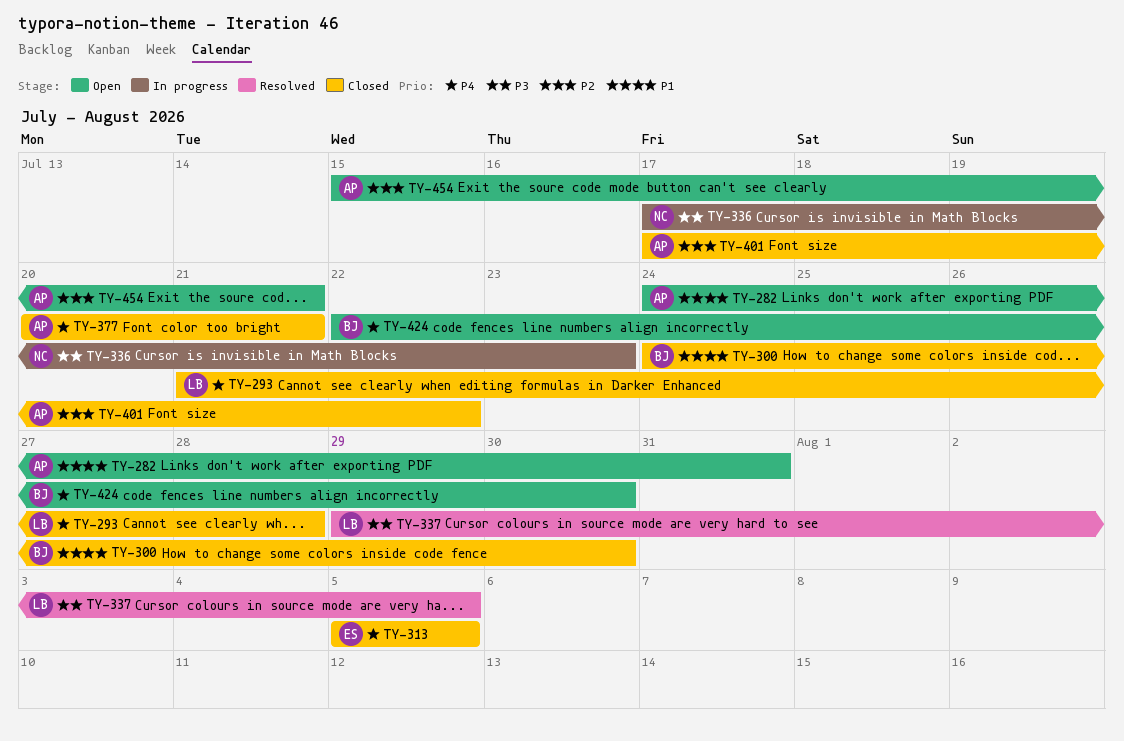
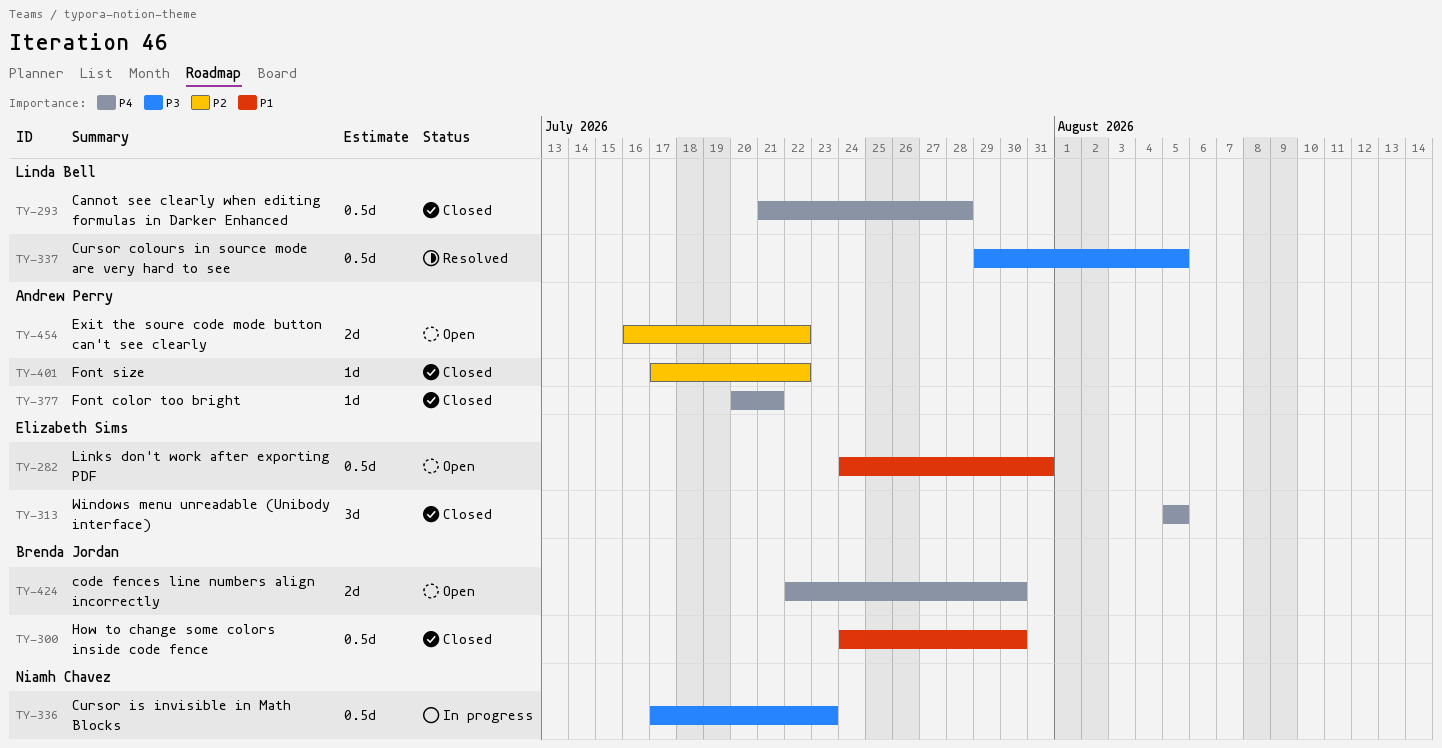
TY-282, owner: Andrew Perry -> Elizabeth Sims
TY-454, start: Jul 15 -> Jul 16
TY-454, due: Jul 21 -> Jul 22

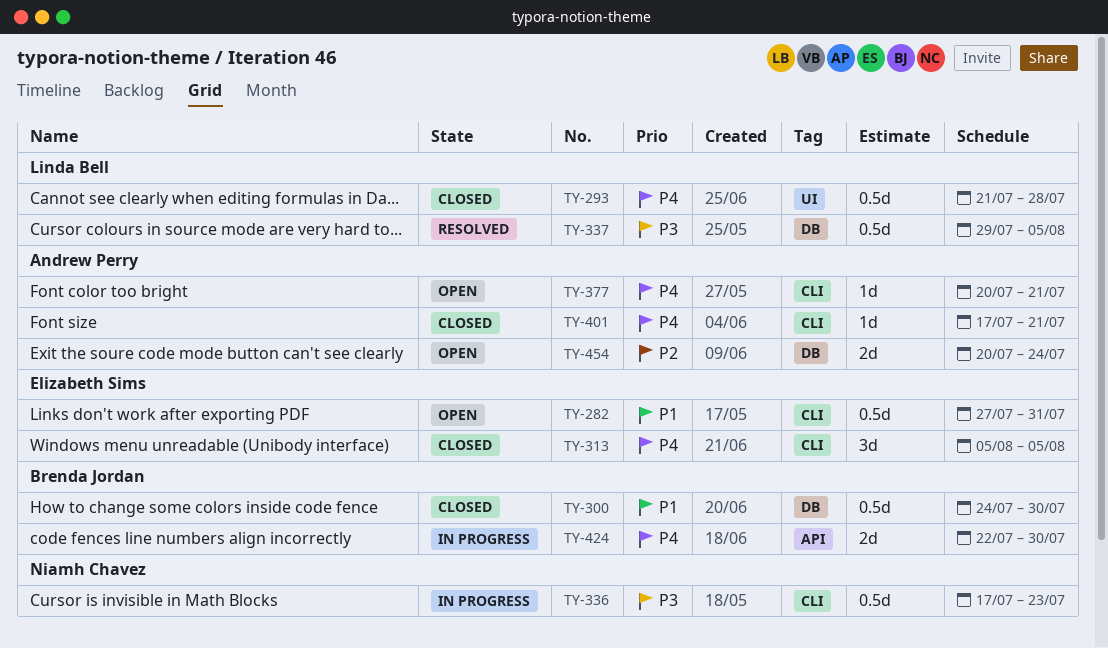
TY-282, start: Jul 24 -> Jul 27
TY-377, status: Closed -> Open
TY-401, priority: P2 -> P4
TY-401, due: Jul 22 -> Jul 21
TY-424, status: Open -> In progress
TY-454, start: Jul 16 -> Jul 20
TY-454, due: Jul 22 -> Jul 24

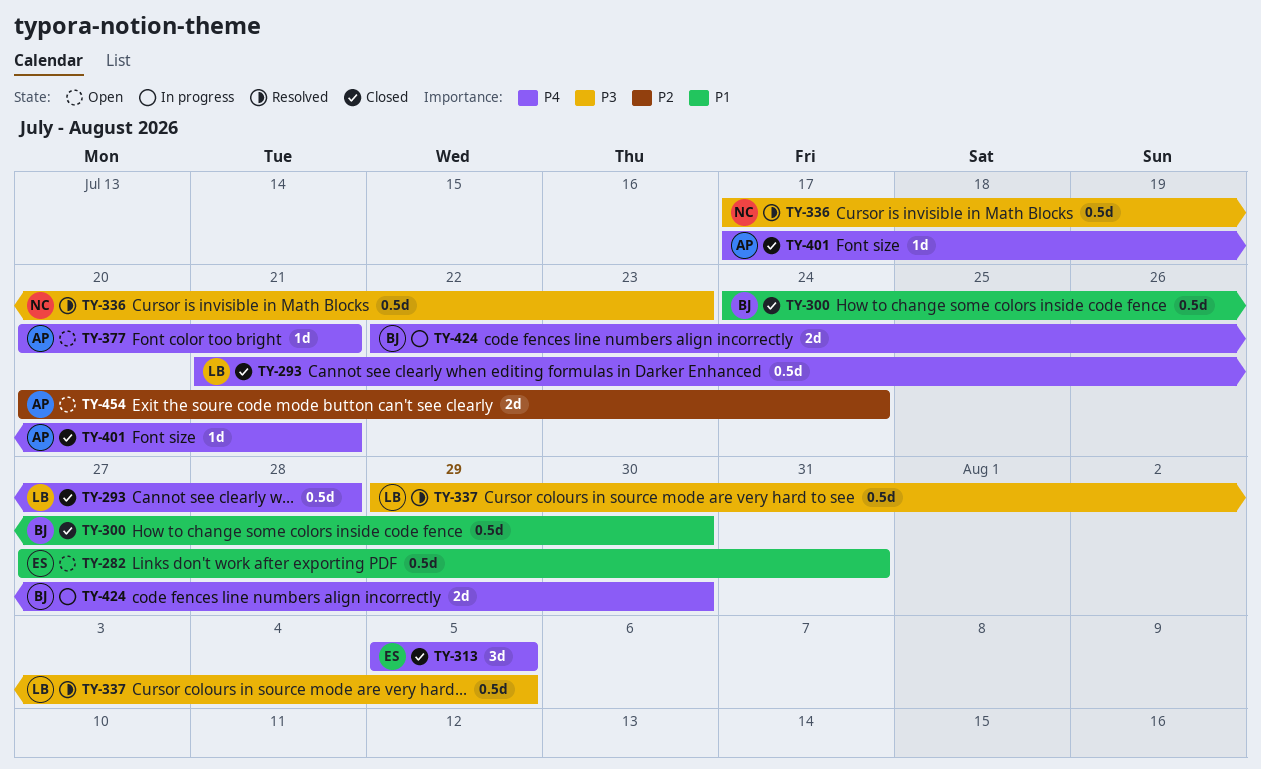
TY-336, status: In progress -> Resolved

